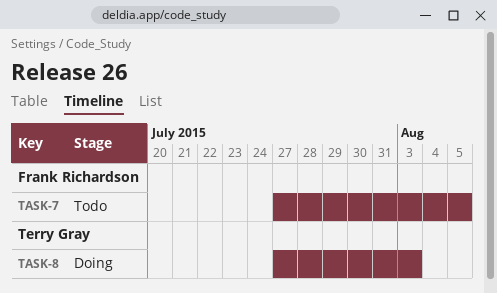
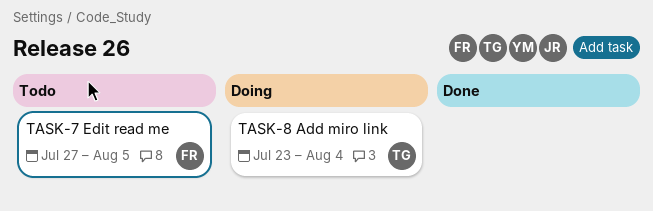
TASK-8, start: Jul 27 -> Jul 23
TASK-8, due: Aug 3 -> Aug 4

